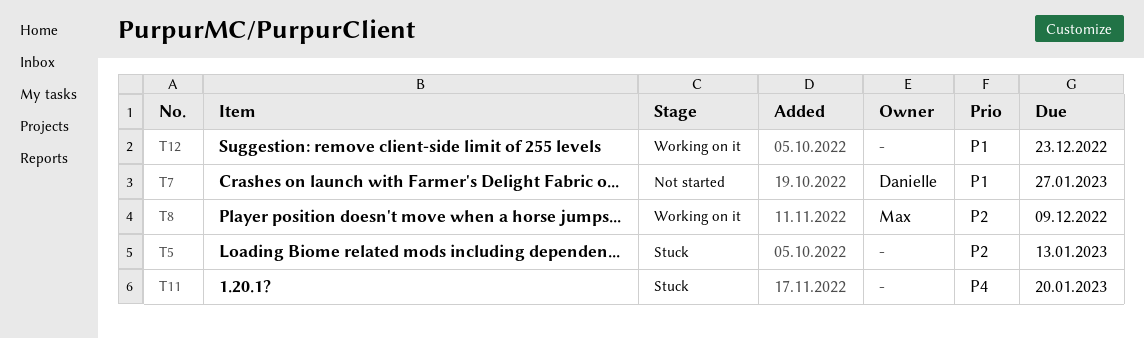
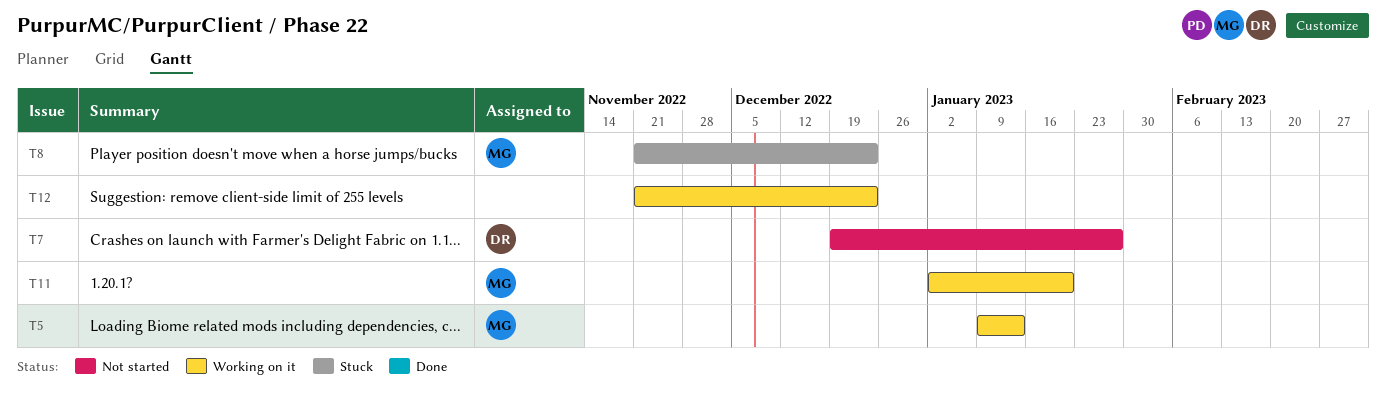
T5, status: Stuck -> Working on it
T5, owner: none -> Max
T8, status: Working on it -> Stuck
T8, due: Dec 9 -> Dec 23
T11, status: Stuck -> Working on it
T11, owner: none -> Max

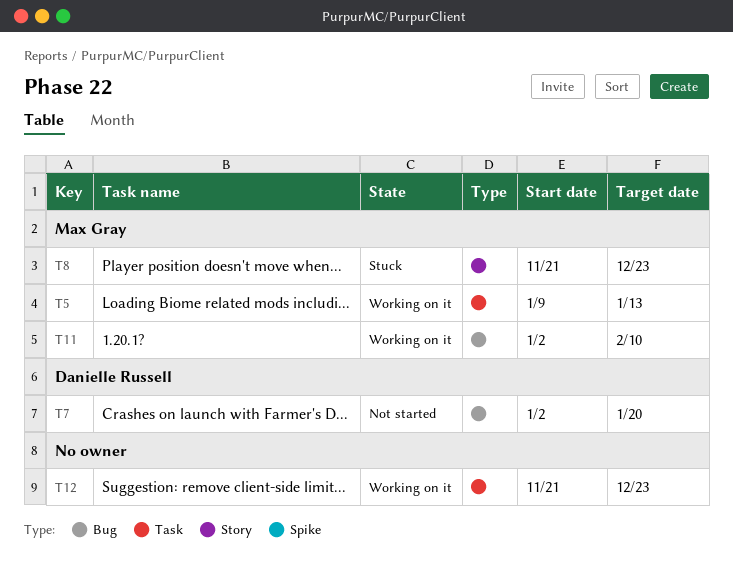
T7, start: Dec 19 -> Jan 2
T7, due: Jan 27 -> Jan 20
T11, due: Jan 20 -> Feb 10

